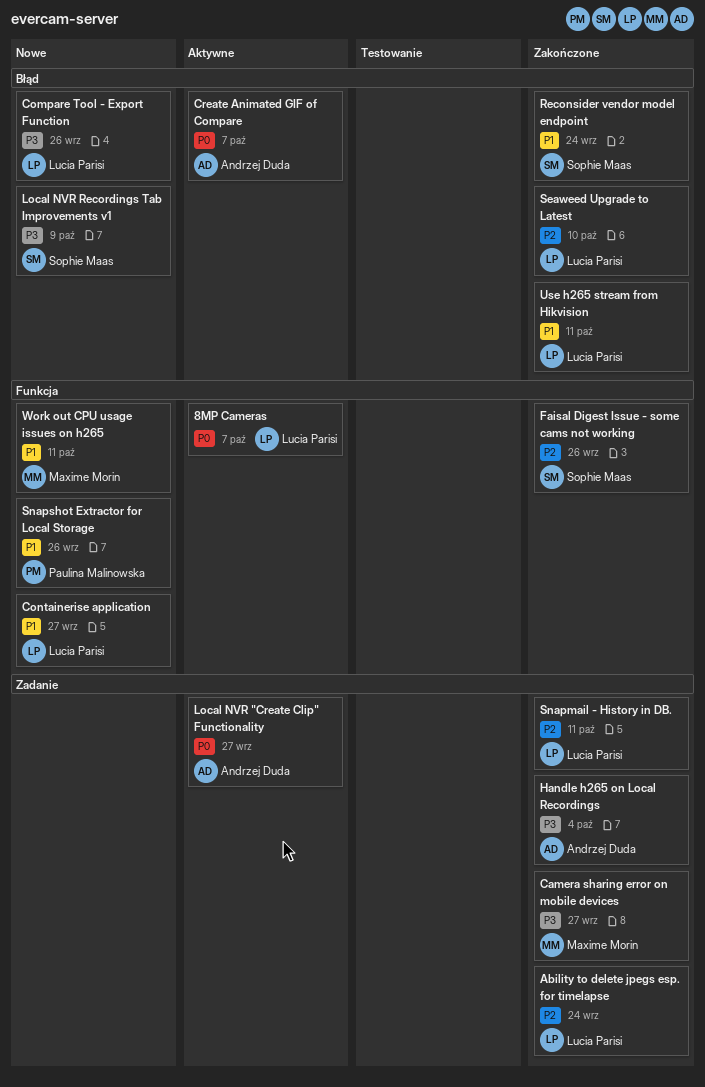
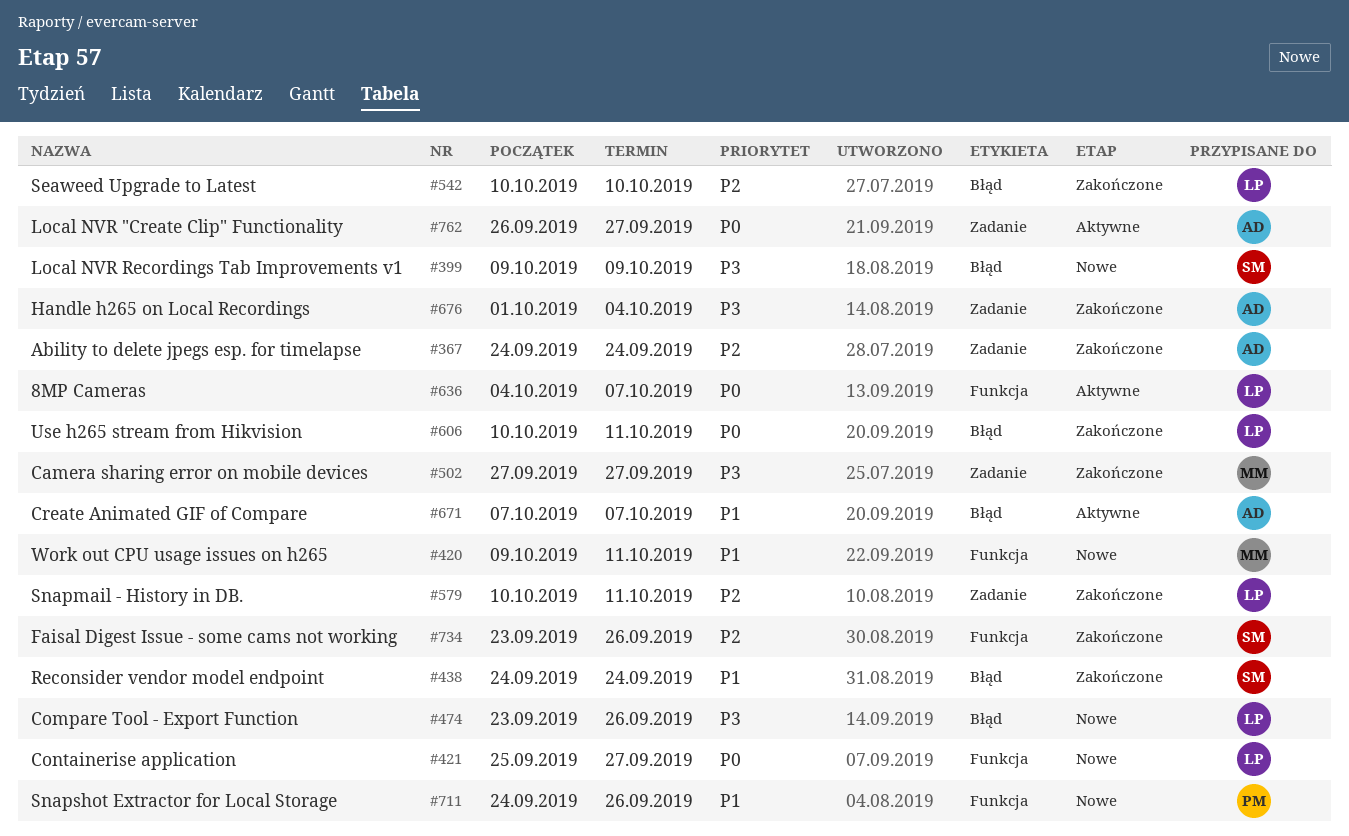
Ability to delete jpegs esp. for timelapse, owner: Lucia Parisi -> Andrzej Duda
Containerise application, priority: P1 -> P0
Create Animated GIF of Compare, priority: P0 -> P1
Use h265 stream from Hikvision, priority: P1 -> P0

